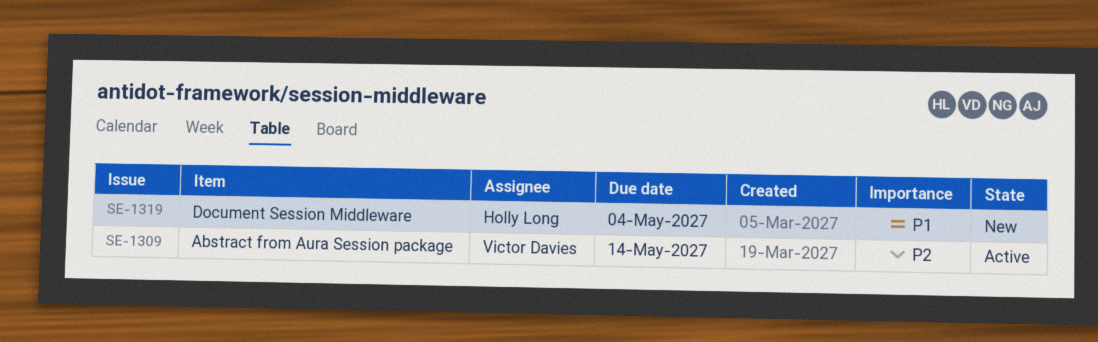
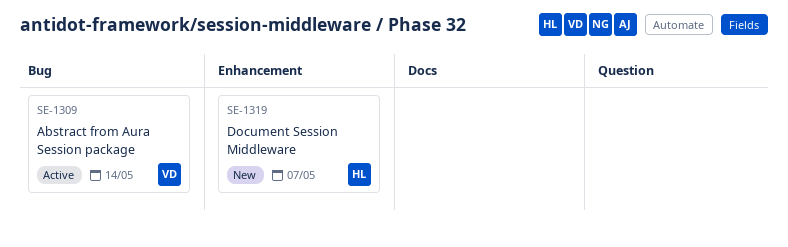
SE-1319, due: May 4 -> May 7

